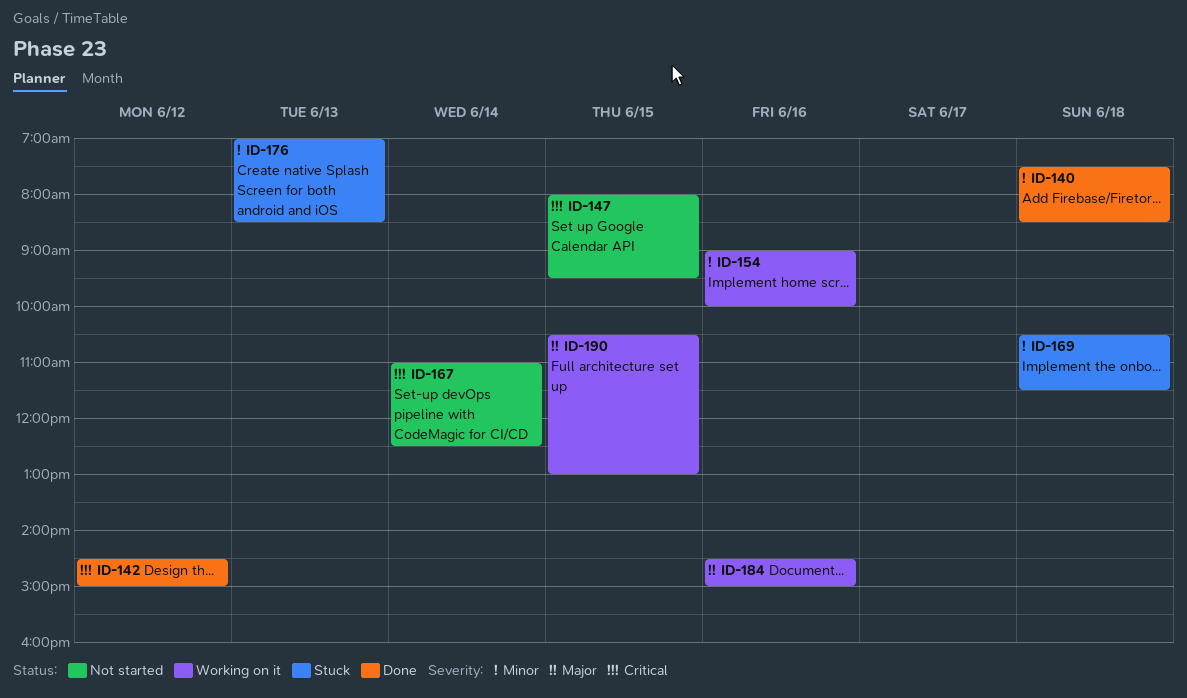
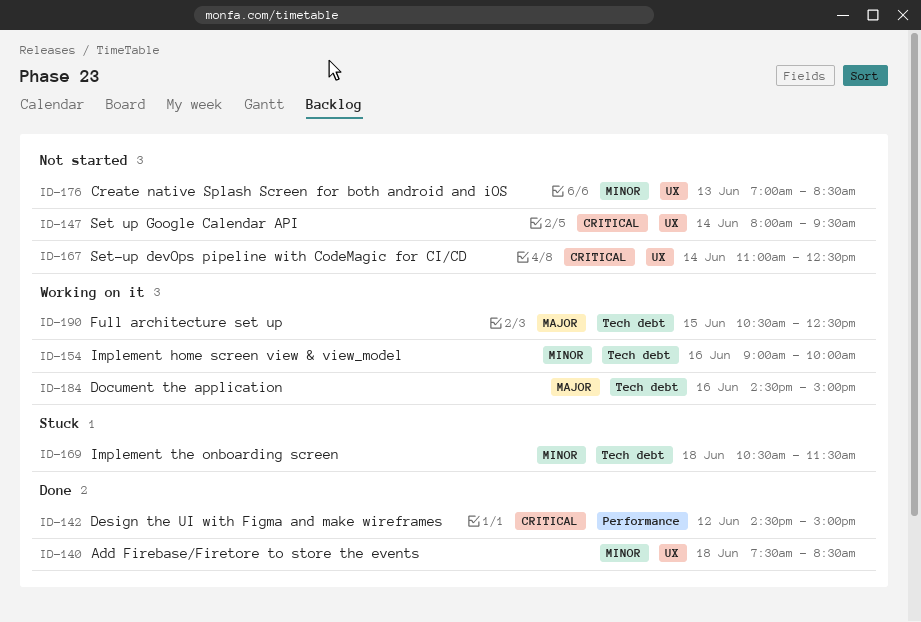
ID-147, day: Jun 15 -> Jun 14
ID-176, status: Stuck -> Not started
ID-190, ends: 13:00 -> 12:30

